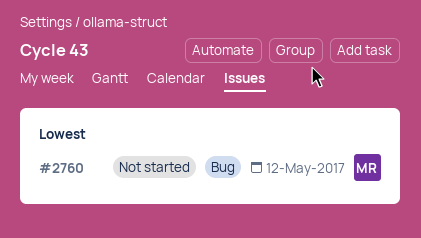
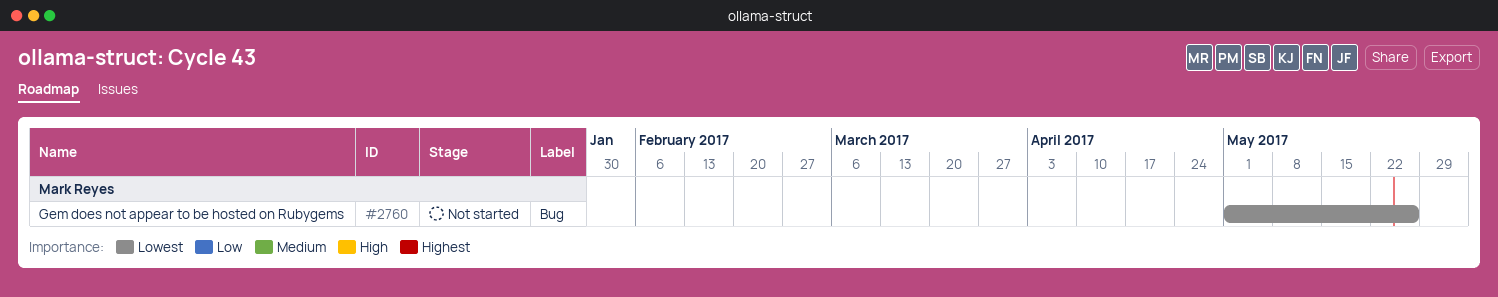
#2760, due: May 12 -> May 26

